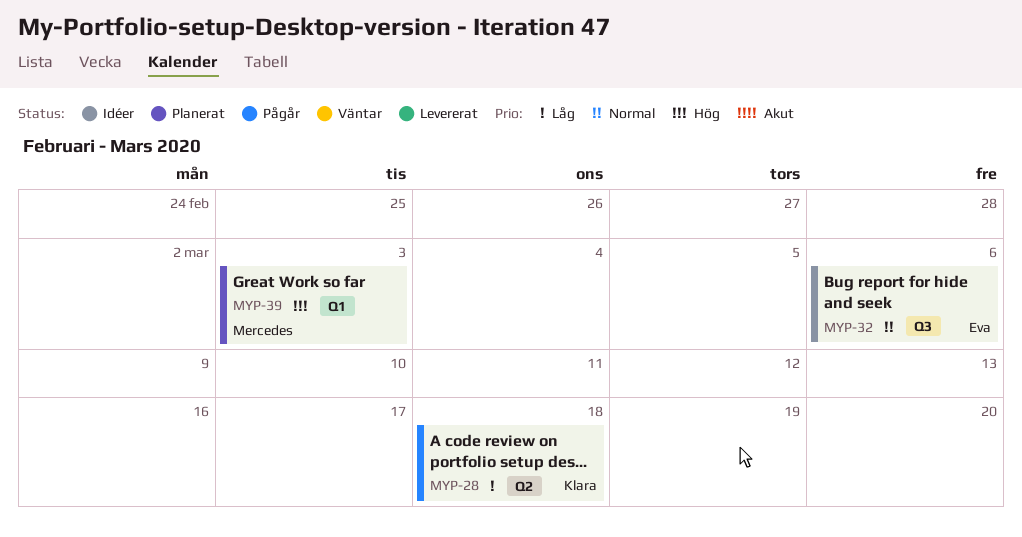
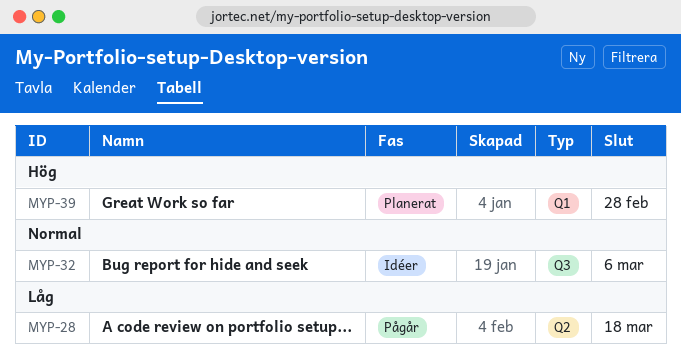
MYP-39, due: Mar 3 -> Feb 28

